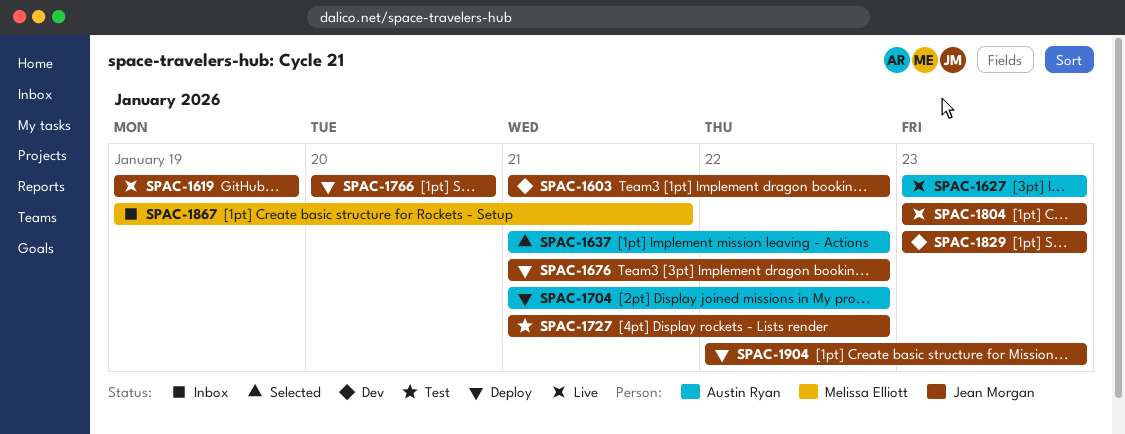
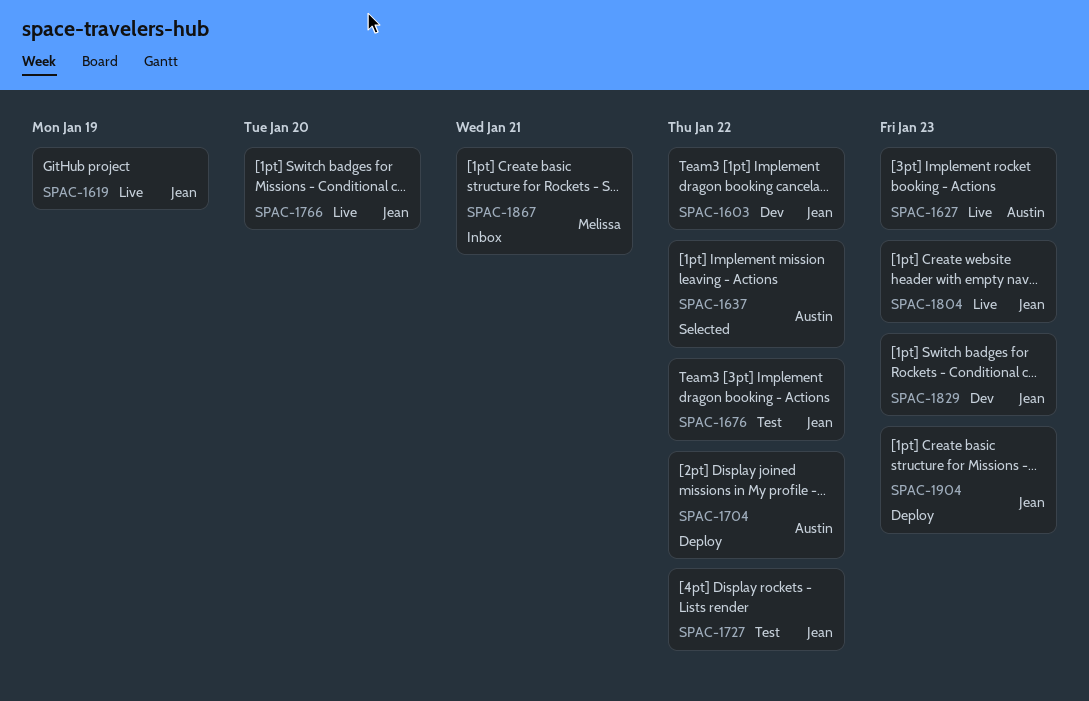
SPAC-1676, status: Deploy -> Test
SPAC-1766, status: Deploy -> Live

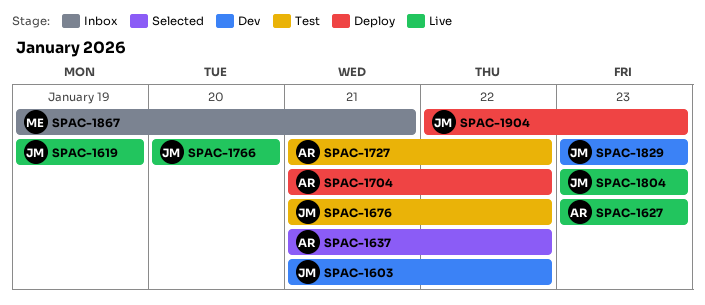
SPAC-1727, owner: Jean -> Austin

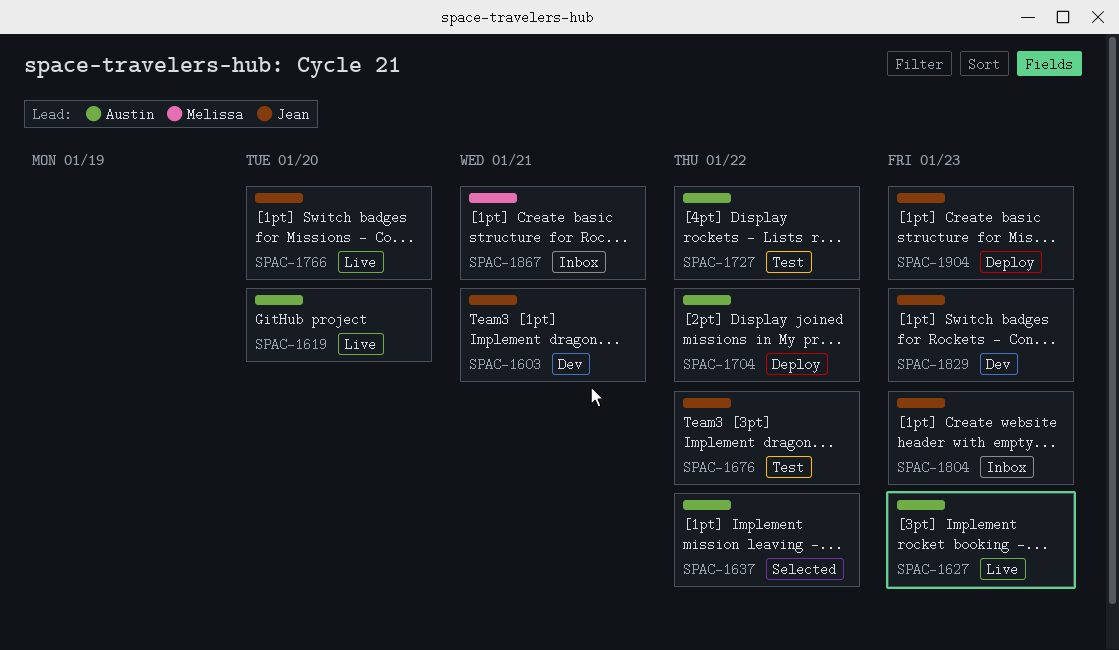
SPAC-1603, due: Jan 22 -> Jan 21
SPAC-1619, owner: Jean -> Austin
SPAC-1619, due: Jan 19 -> Jan 20
SPAC-1804, status: Live -> Inbox

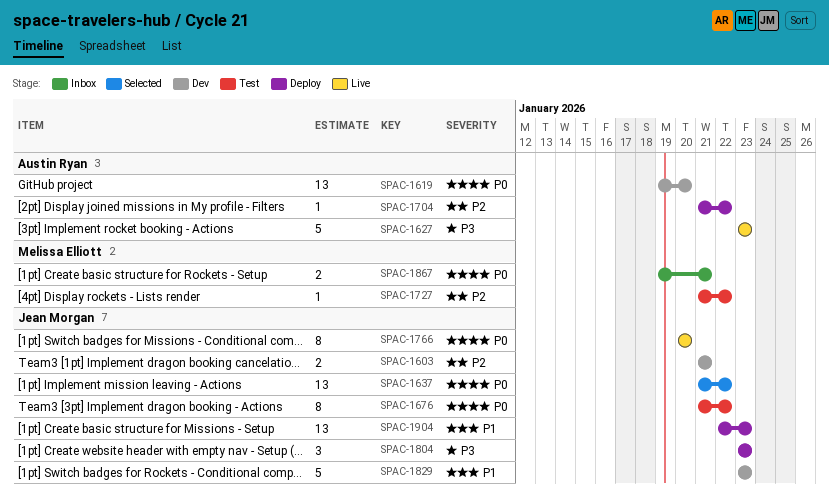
SPAC-1619, status: Live -> Dev
SPAC-1637, owner: Austin Ryan -> Jean Morgan
SPAC-1727, owner: Austin Ryan -> Melissa Elliott
SPAC-1804, status: Inbox -> Deploy

